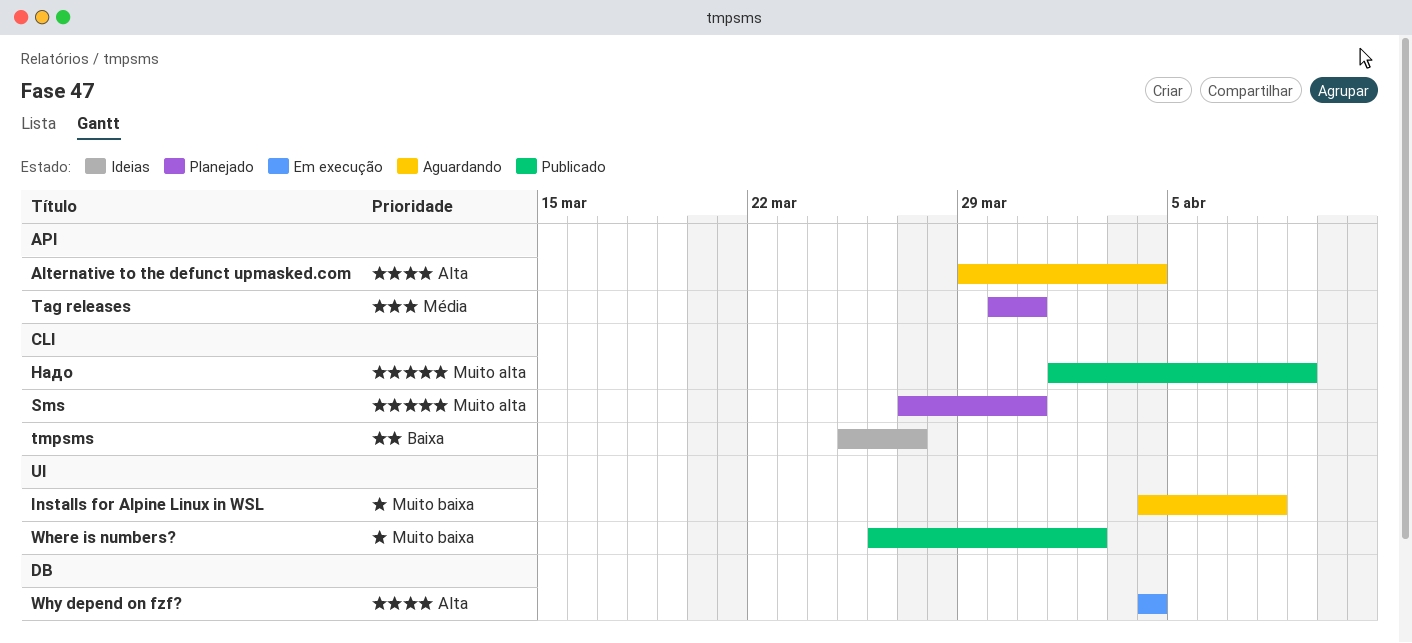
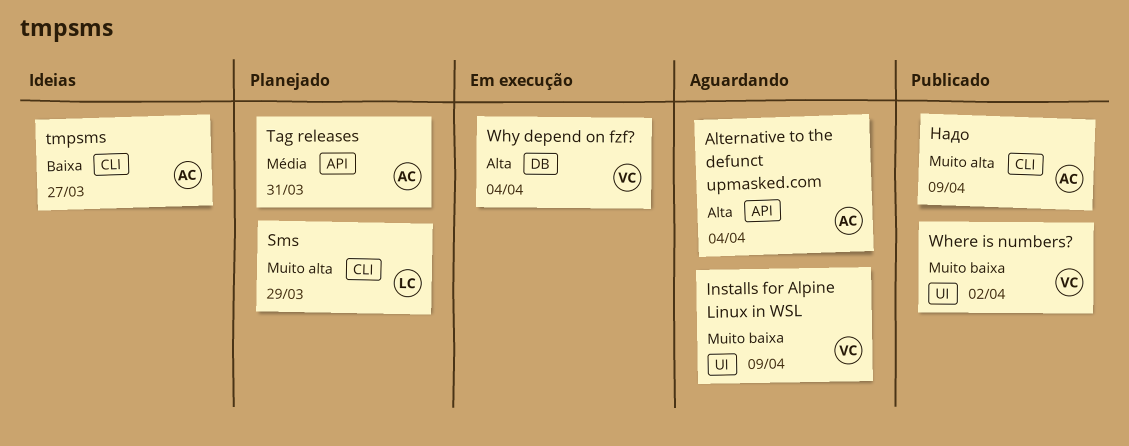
Installs for Alpine Linux in WSL, due: Apr 8 -> Apr 9
Sms, due: Mar 31 -> Mar 29

